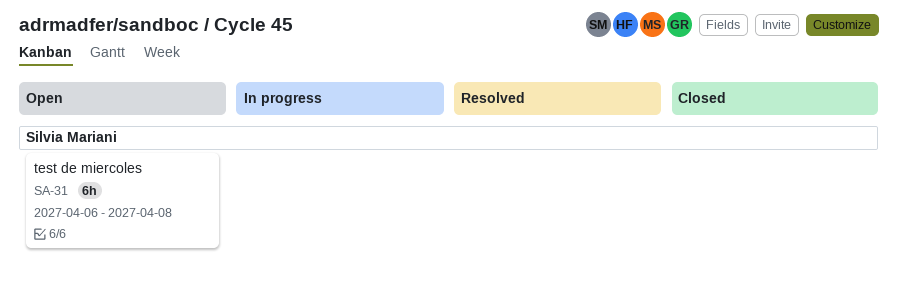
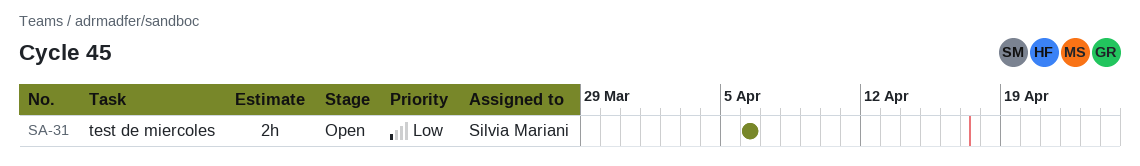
SA-31, estimate: 6h -> 2h
SA-31, due: Apr 8 -> Apr 6

